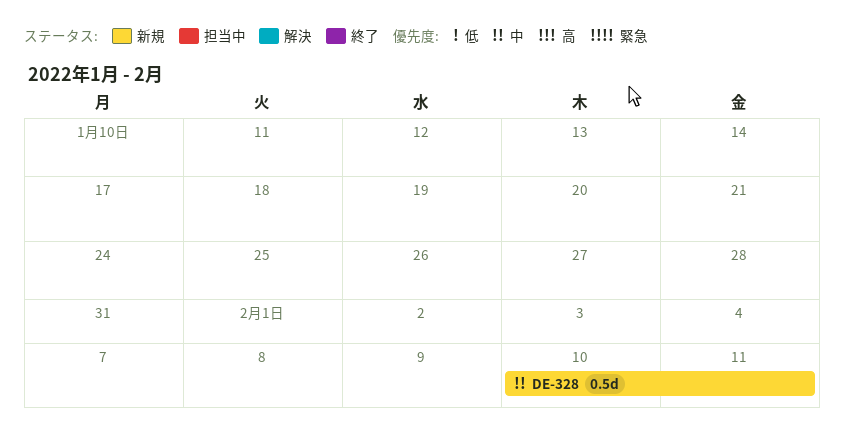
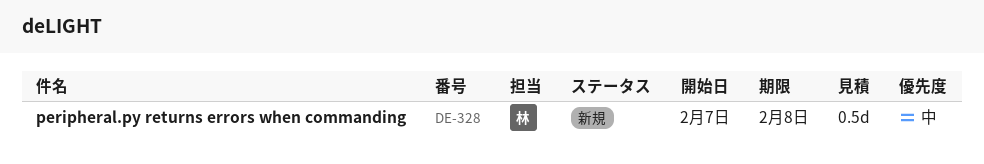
DE-328, start: Feb 10 -> Feb 7
DE-328, due: Feb 11 -> Feb 8

